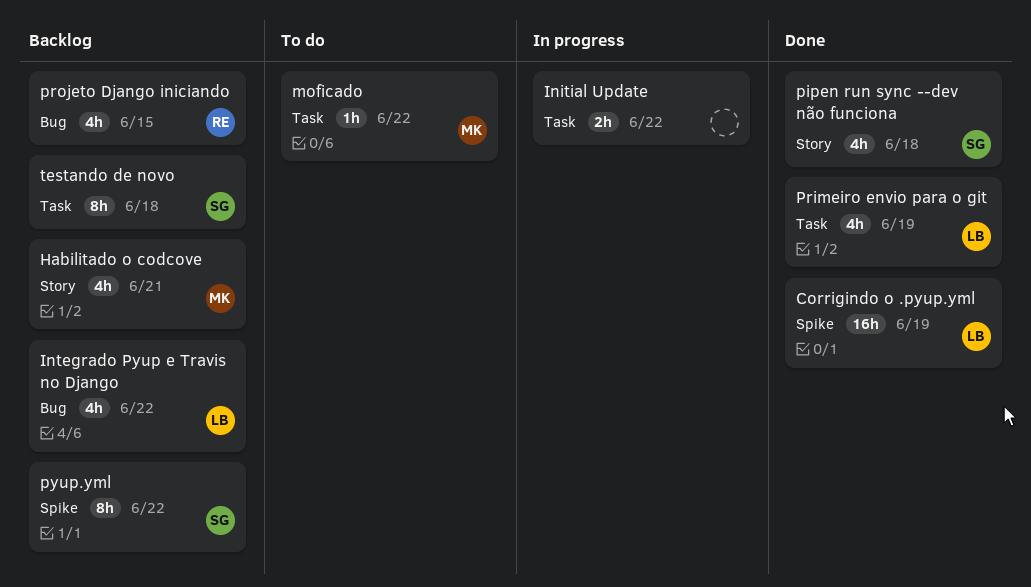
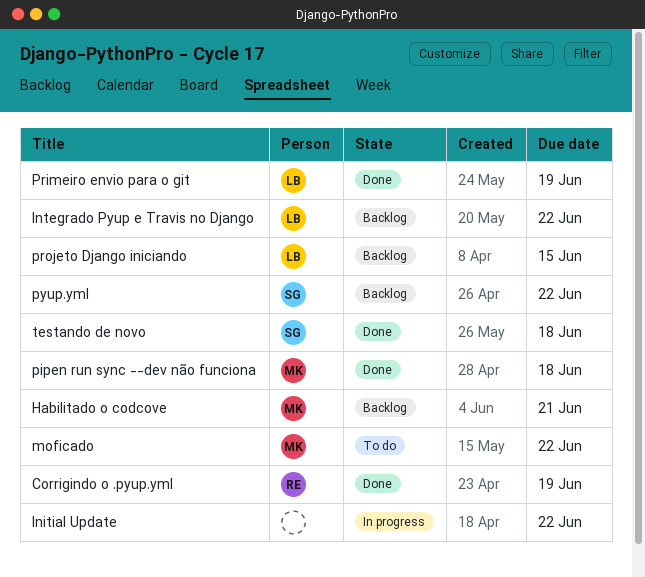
Corrigindo o .pyup.yml, owner: LB -> RE
pipen run sync --dev não funciona, owner: SG -> MK
projeto Django iniciando, owner: RE -> LB
testando de novo, status: Backlog -> Done

